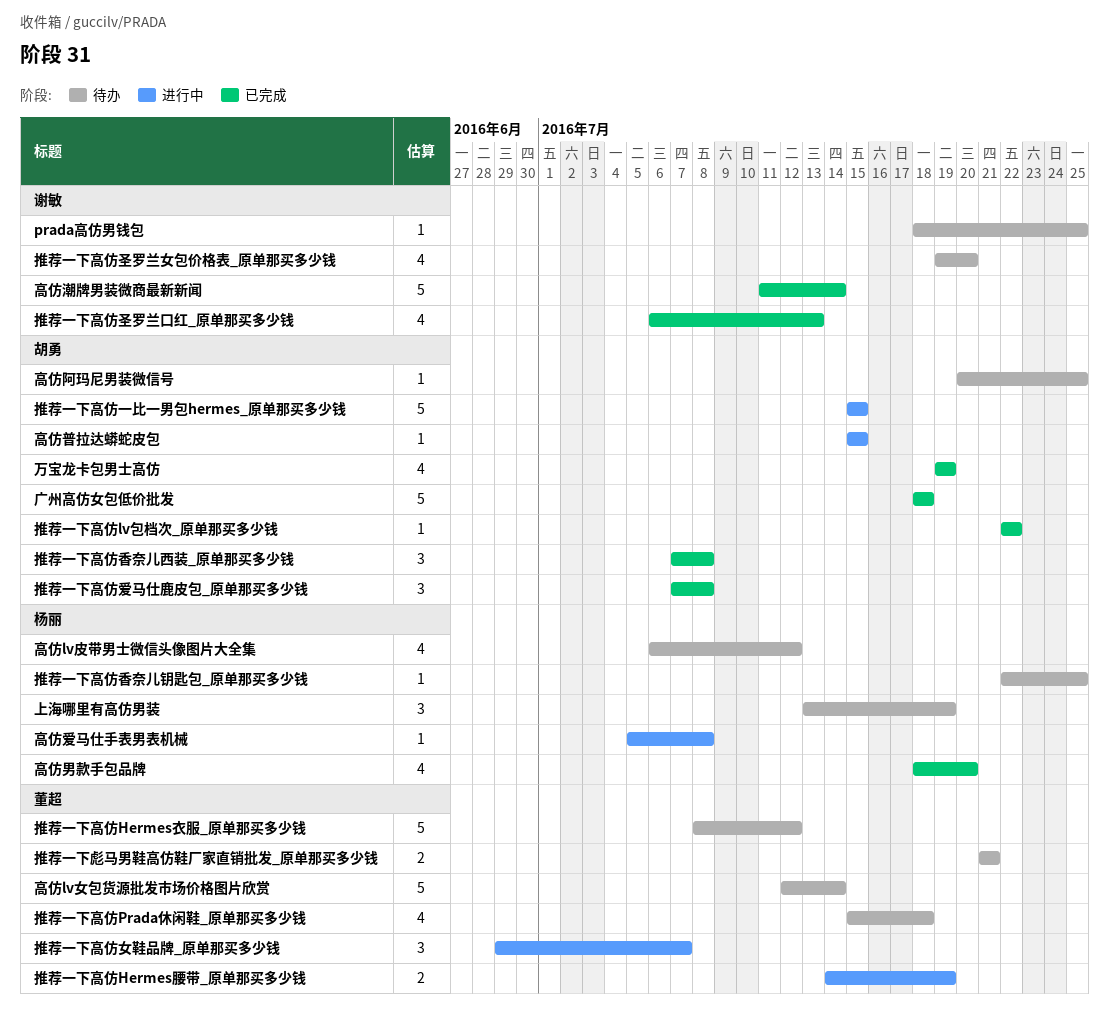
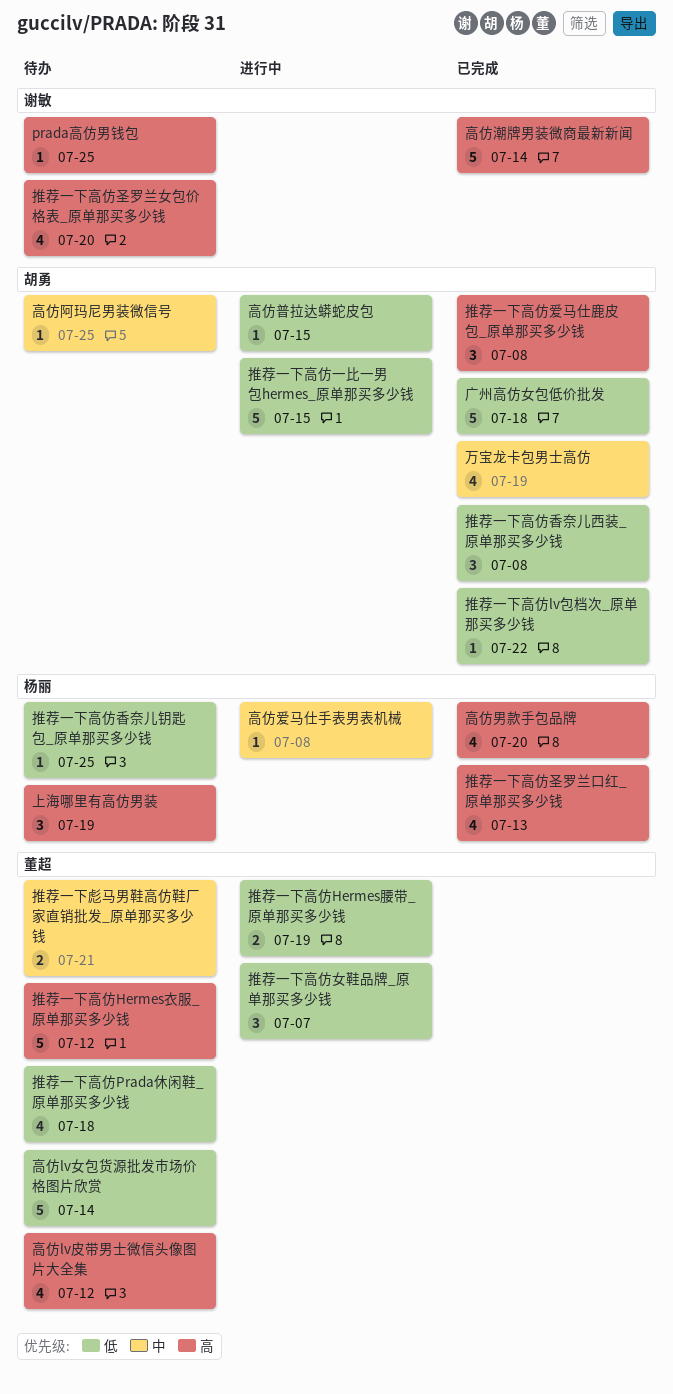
推荐一下高仿圣罗兰口红_原单那买多少钱, owner: 谢敏 -> 杨丽
高仿lv皮带男士微信头像图片大全集, owner: 杨丽 -> 董超

